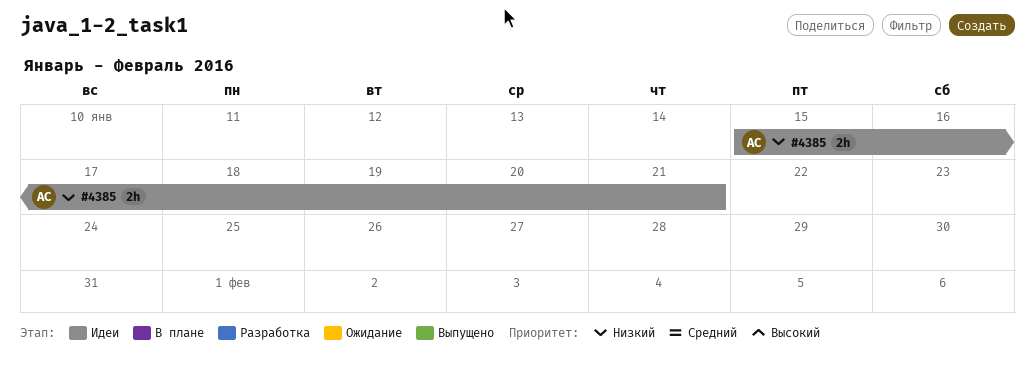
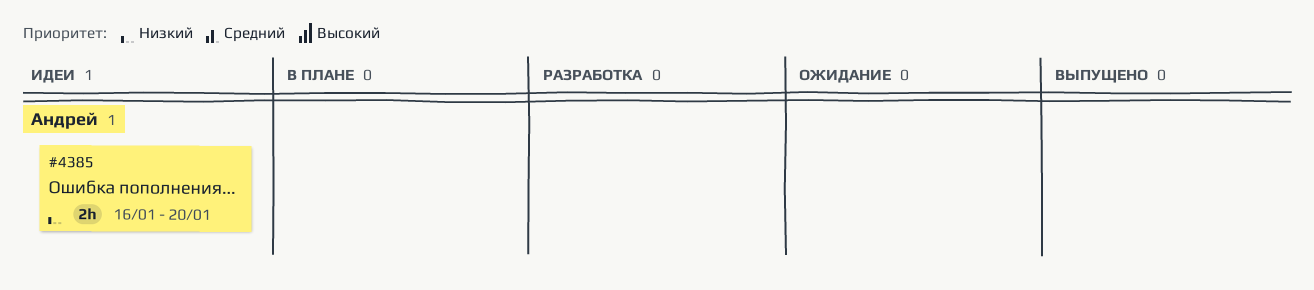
#4385, start: Jan 15 -> Jan 16
#4385, due: Jan 21 -> Jan 20

